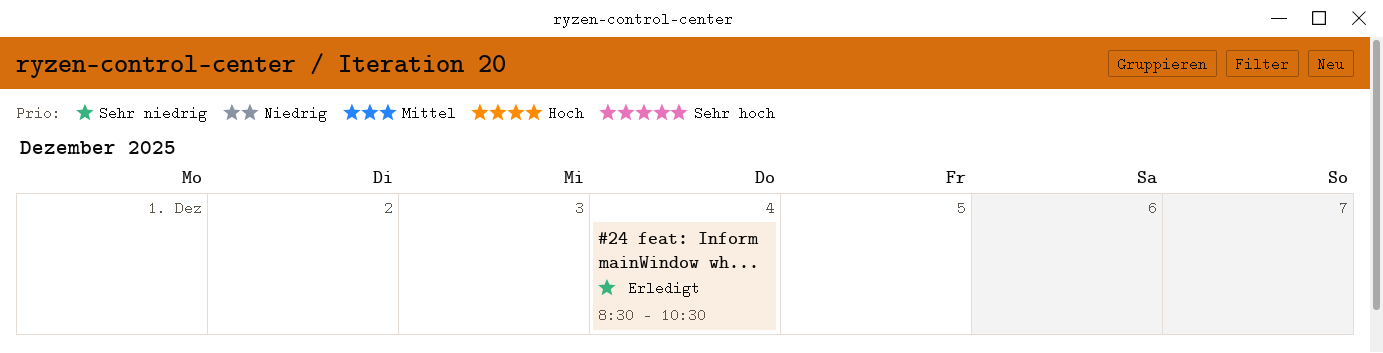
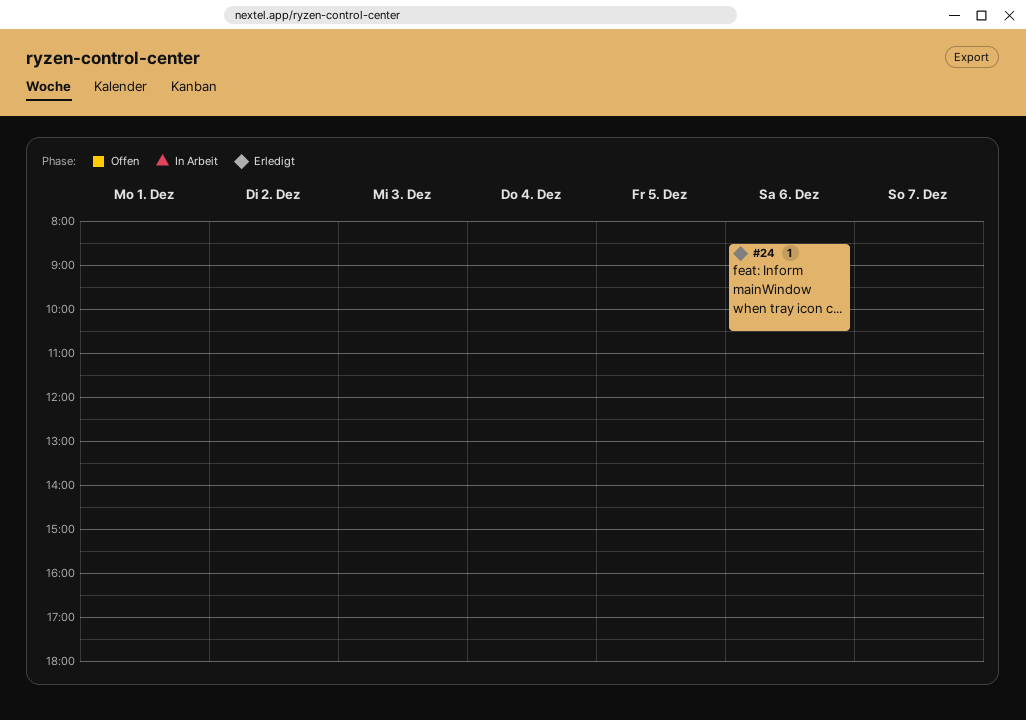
#24, day: Dec 4 -> Dec 6

